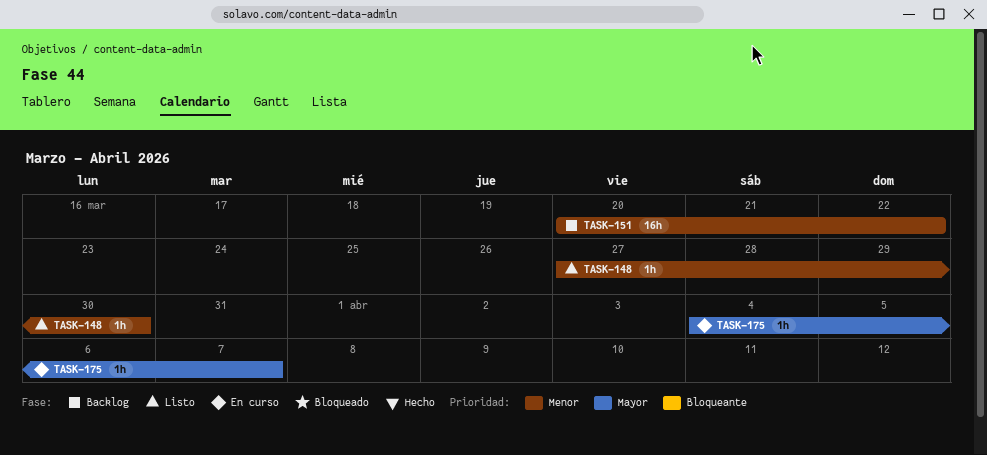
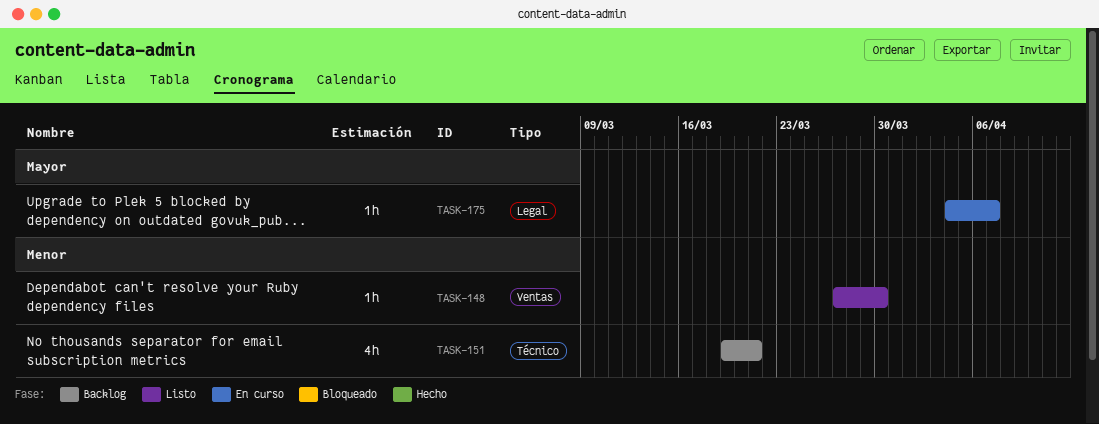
TASK-151, estimate: 16h -> 4h
TASK-151, start: Mar 20 -> Mar 19
TASK-151, due: Mar 22 -> Mar 21

